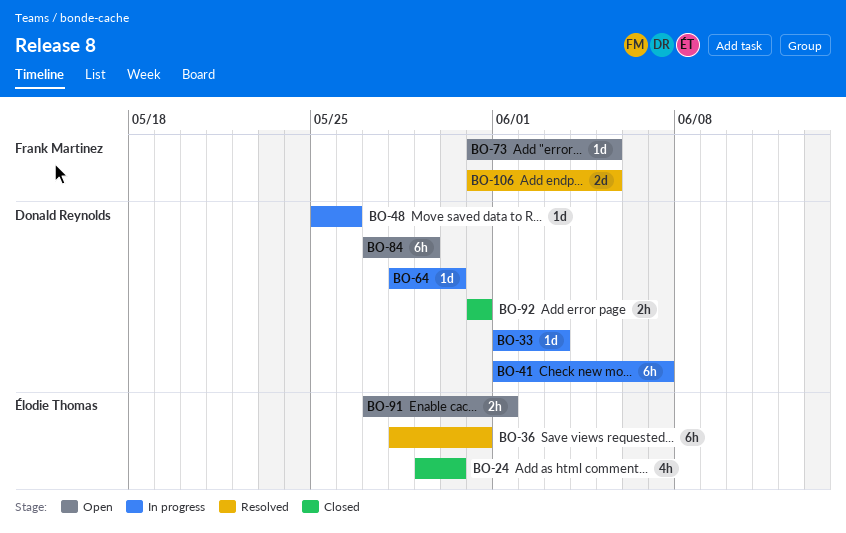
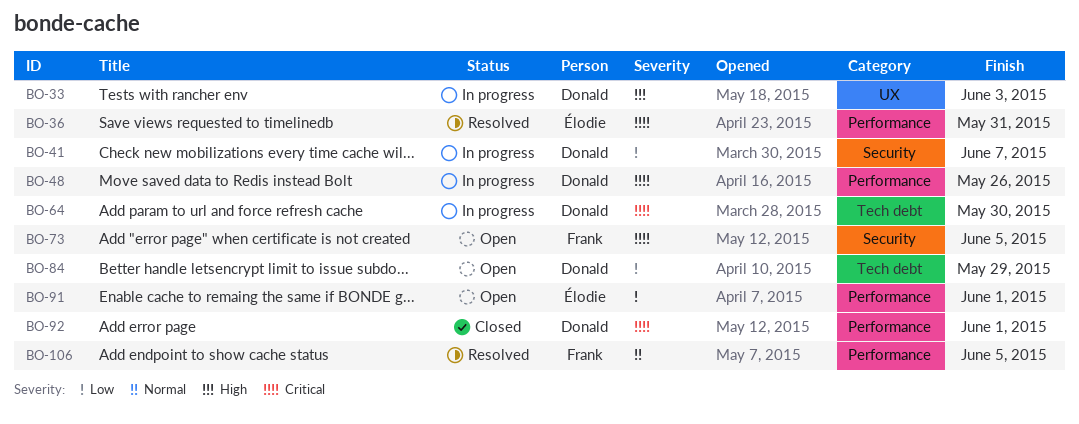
BO-24: present -> none
BO-92, due: May 31 -> Jun 1

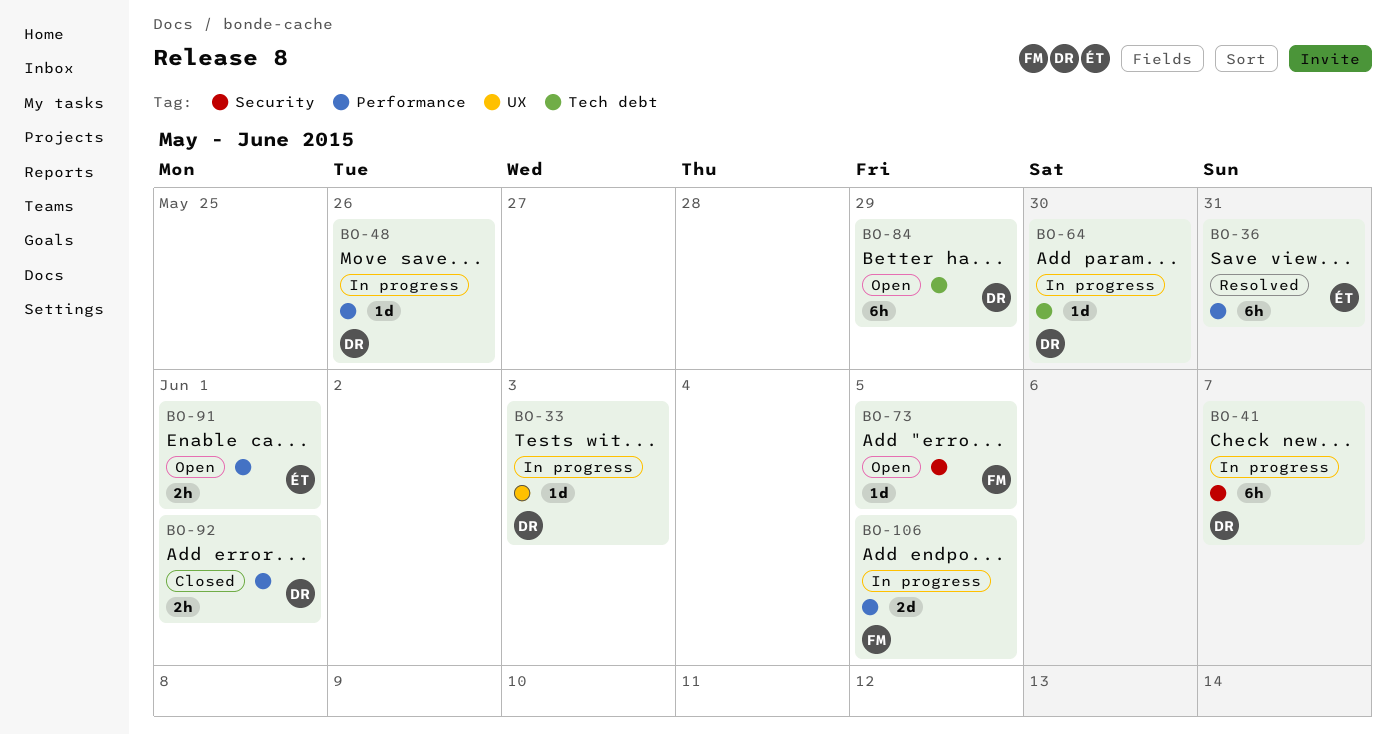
BO-106, status: Resolved -> In progress

